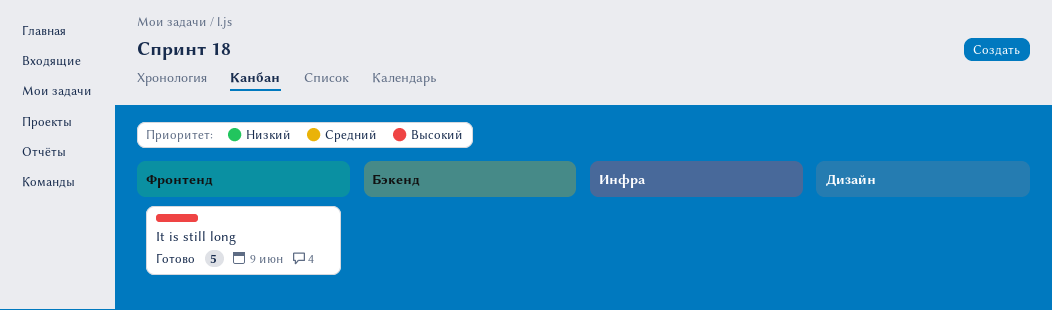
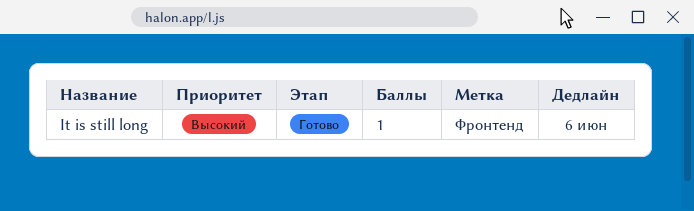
It is still long, estimate: 5 -> 1
It is still long, due: Jun 9 -> Jun 6

